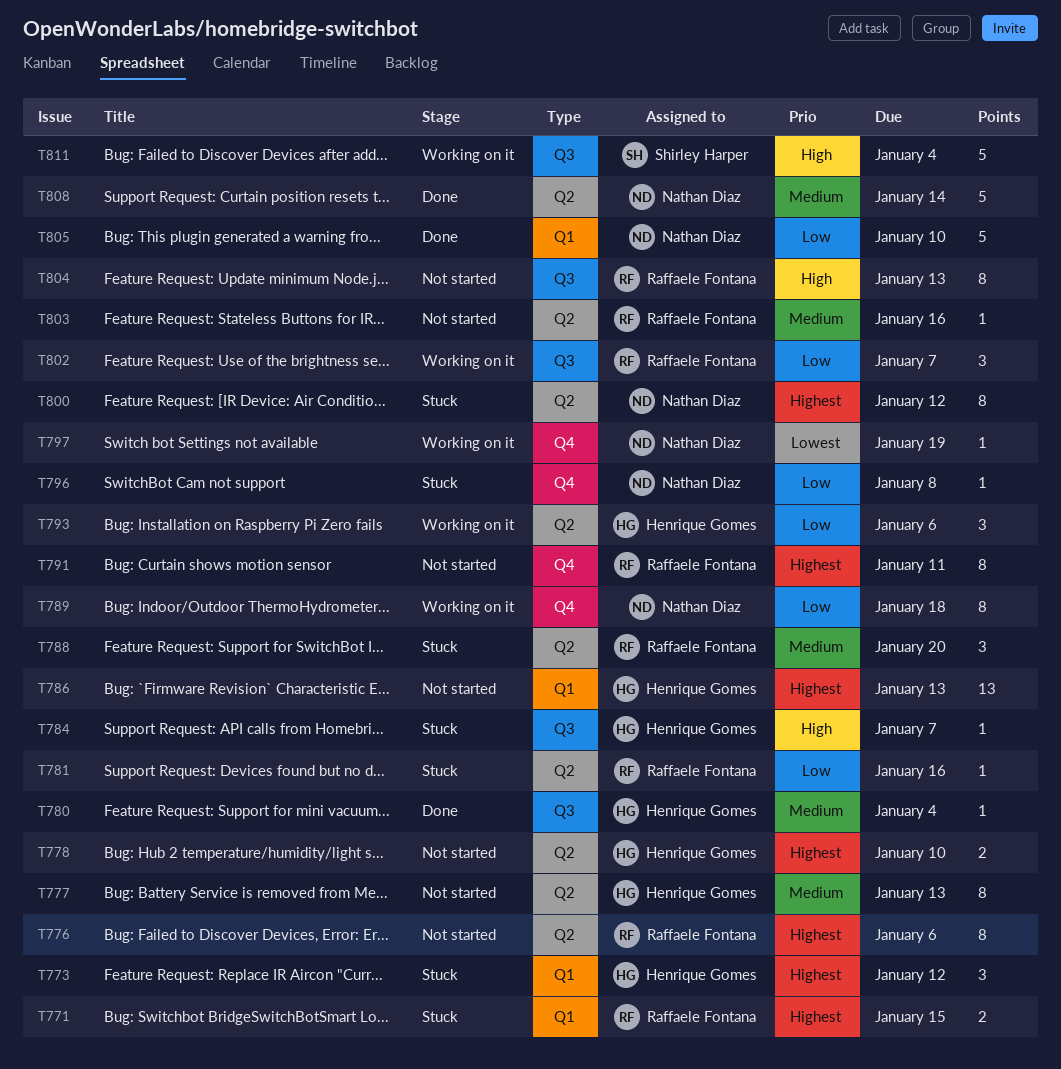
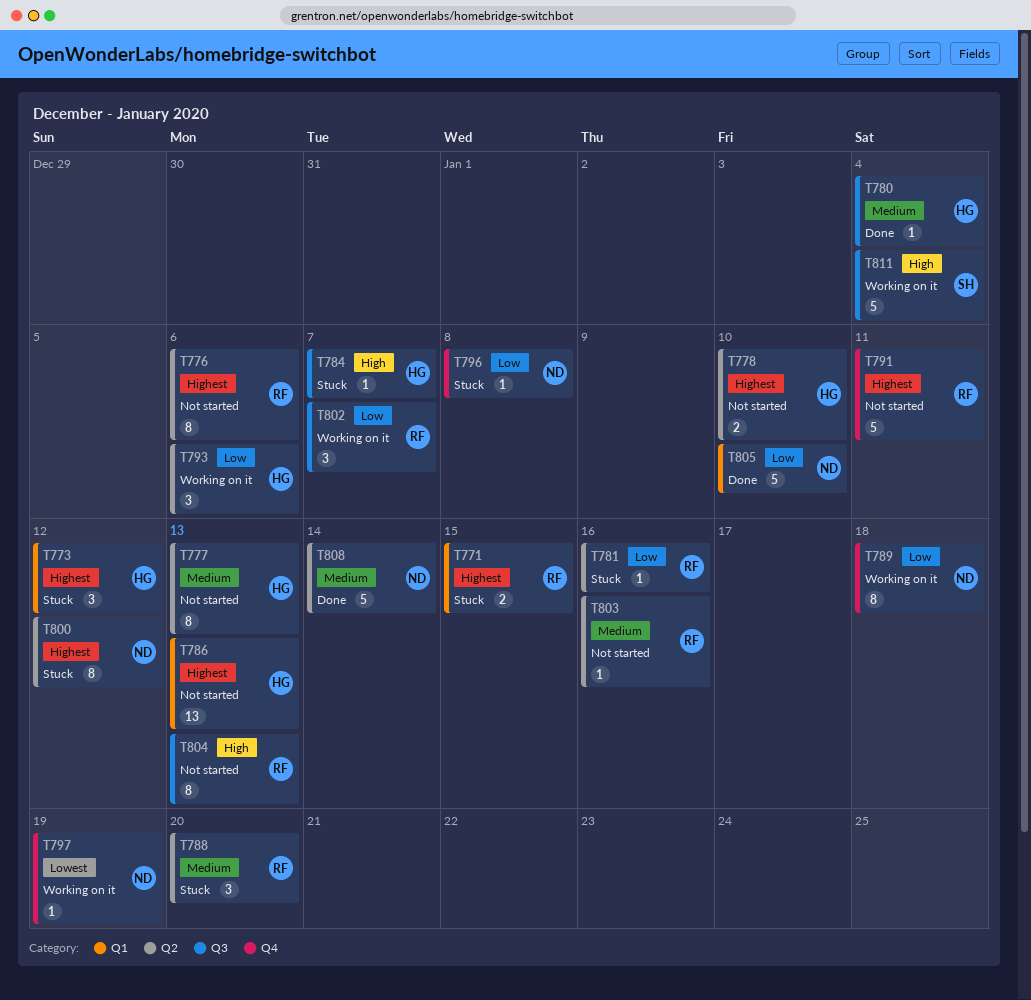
T791, estimate: 8 -> 5

